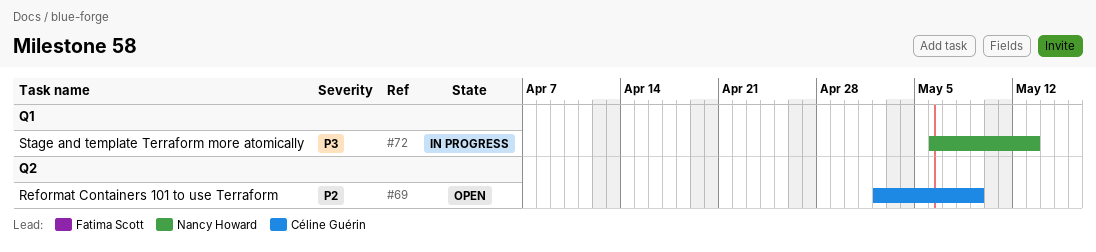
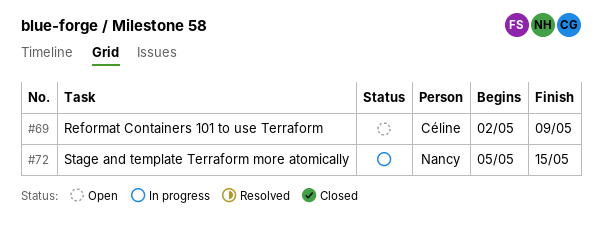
#72, start: May 6 -> May 5
#72, due: May 13 -> May 15

